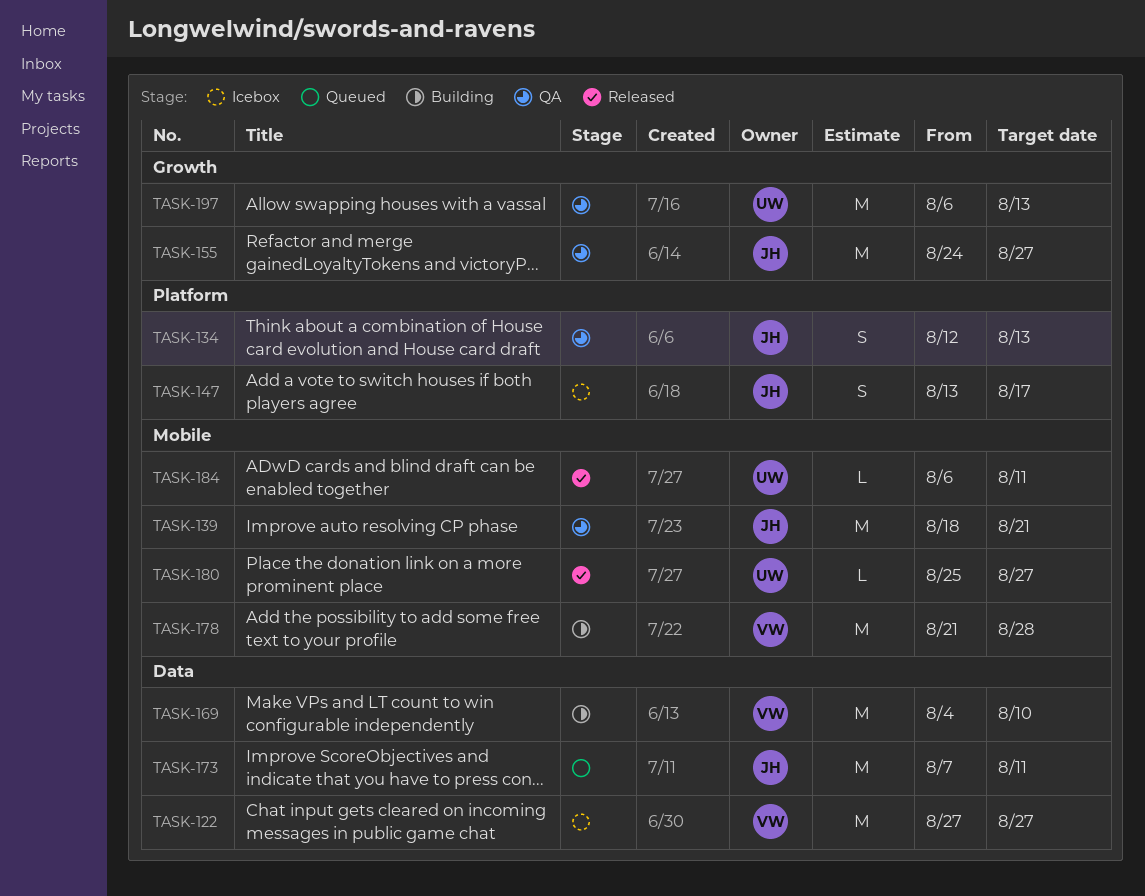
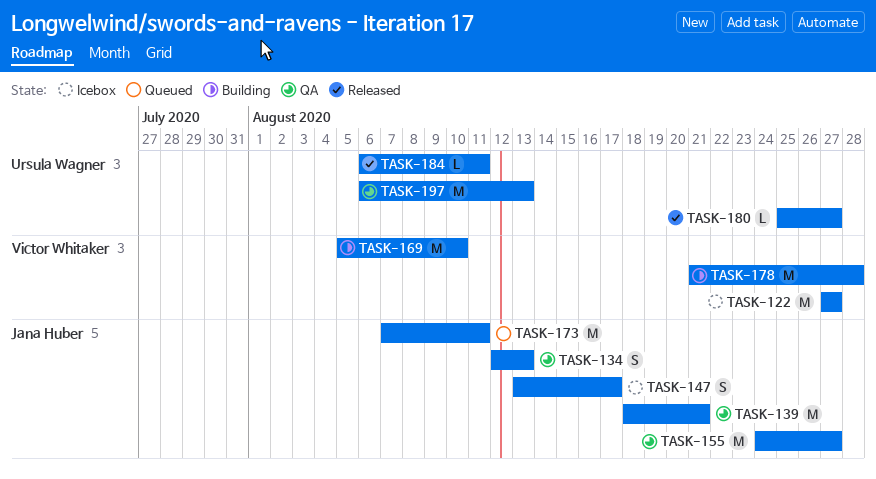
TASK-169, start: Aug 4 -> Aug 5

